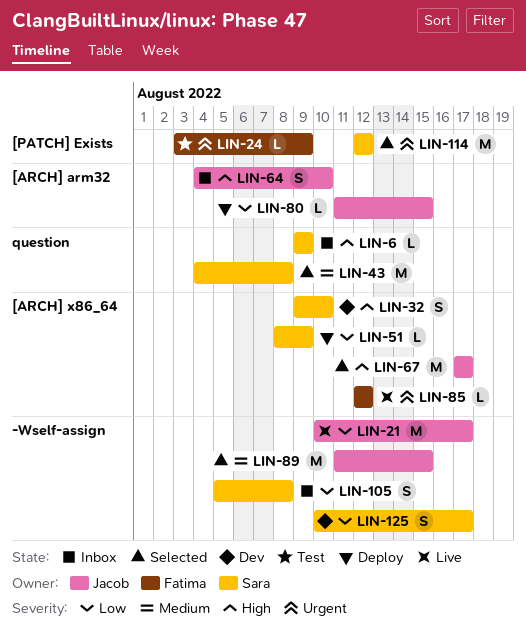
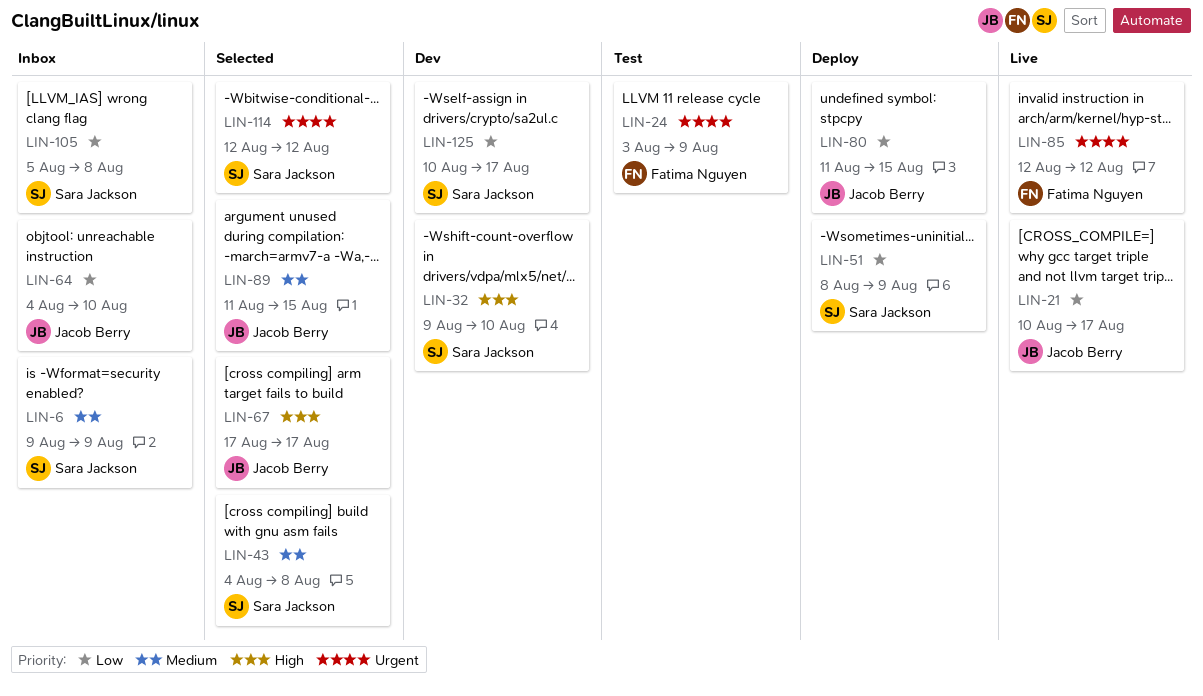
LIN-6, priority: High -> Medium
LIN-64, priority: High -> Low

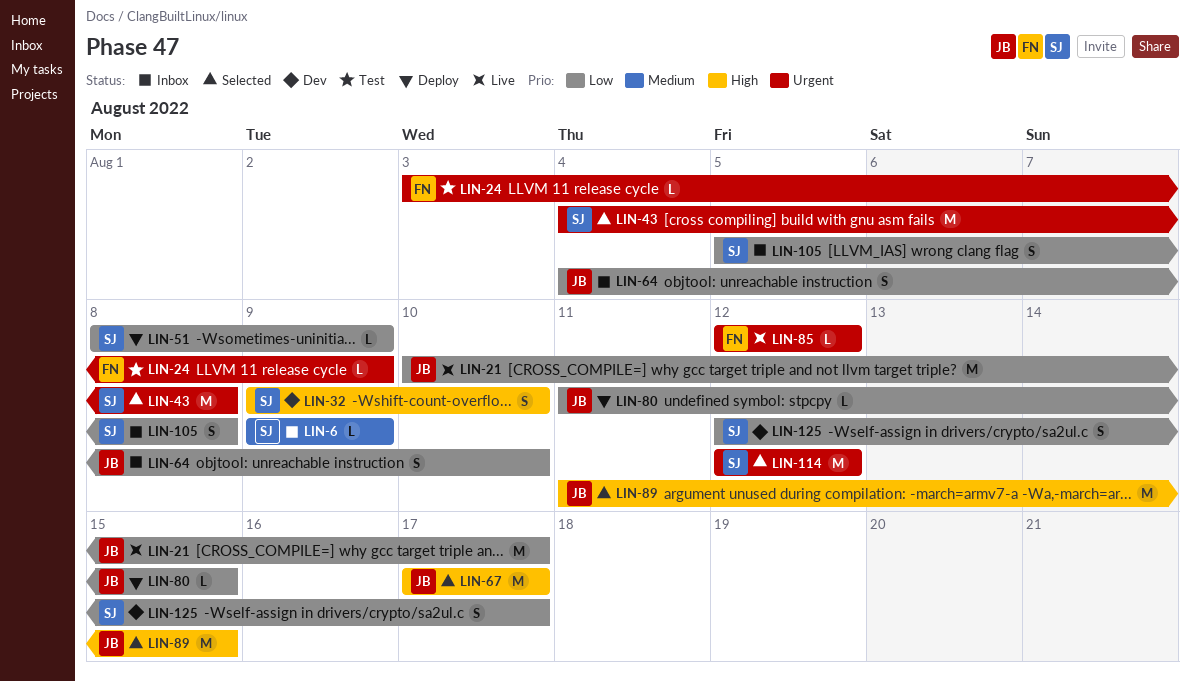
LIN-43, priority: Medium -> Urgent
LIN-89, priority: Medium -> High
LIN-125, start: Aug 10 -> Aug 12

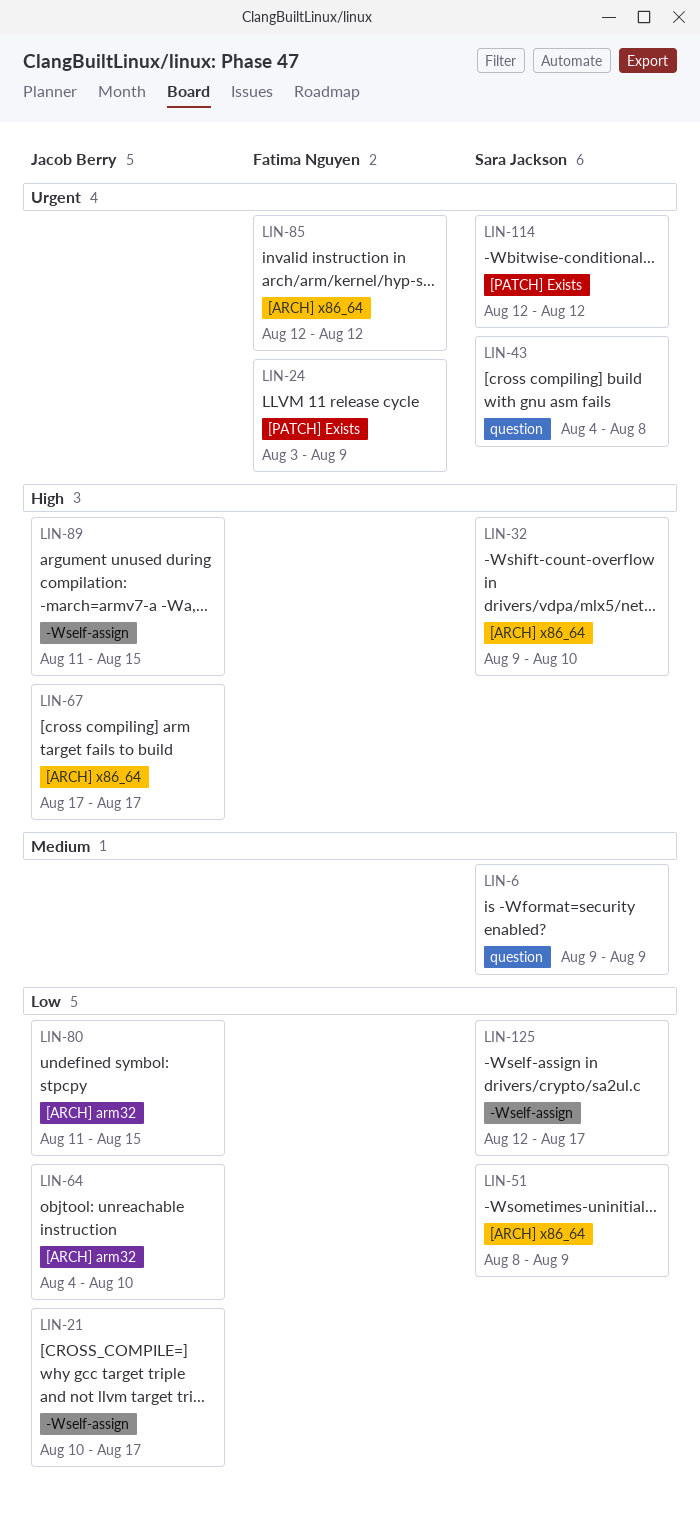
LIN-105: present -> none

